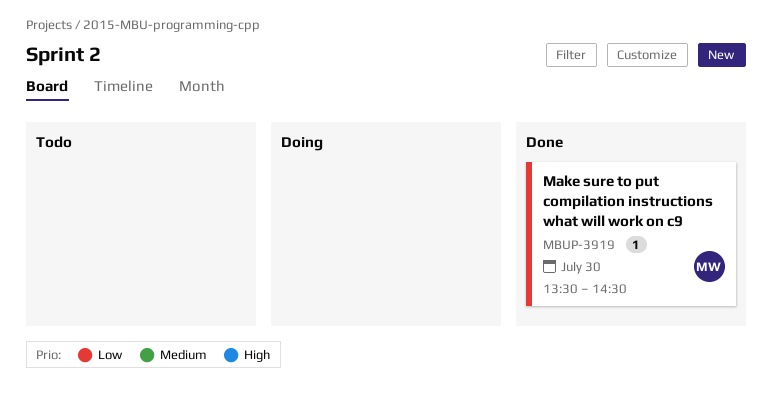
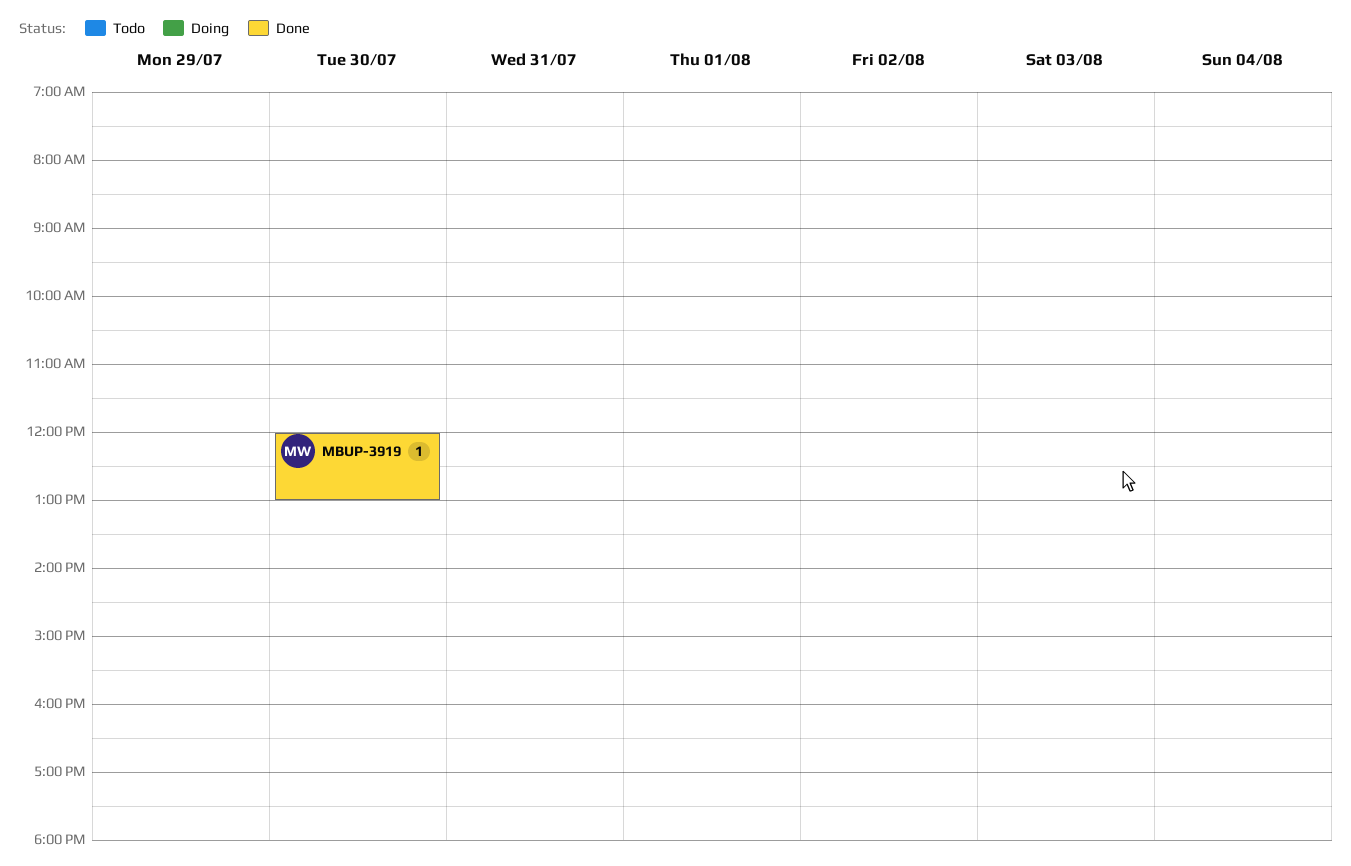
MBUP-3919, begins: 13:30 -> 12:00
MBUP-3919, ends: 14:30 -> 13:00

